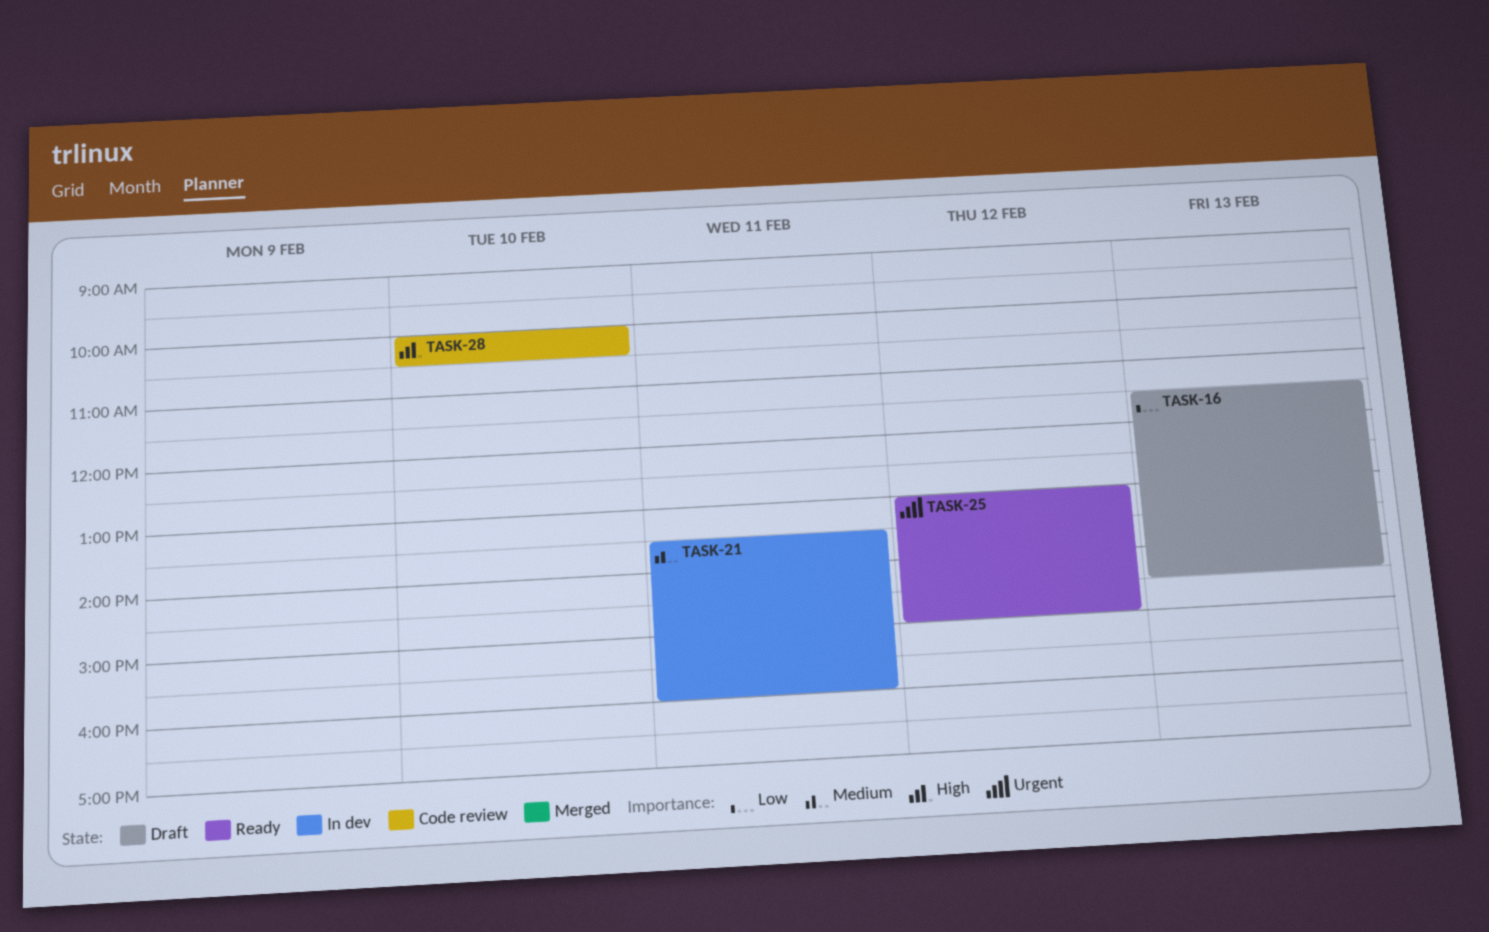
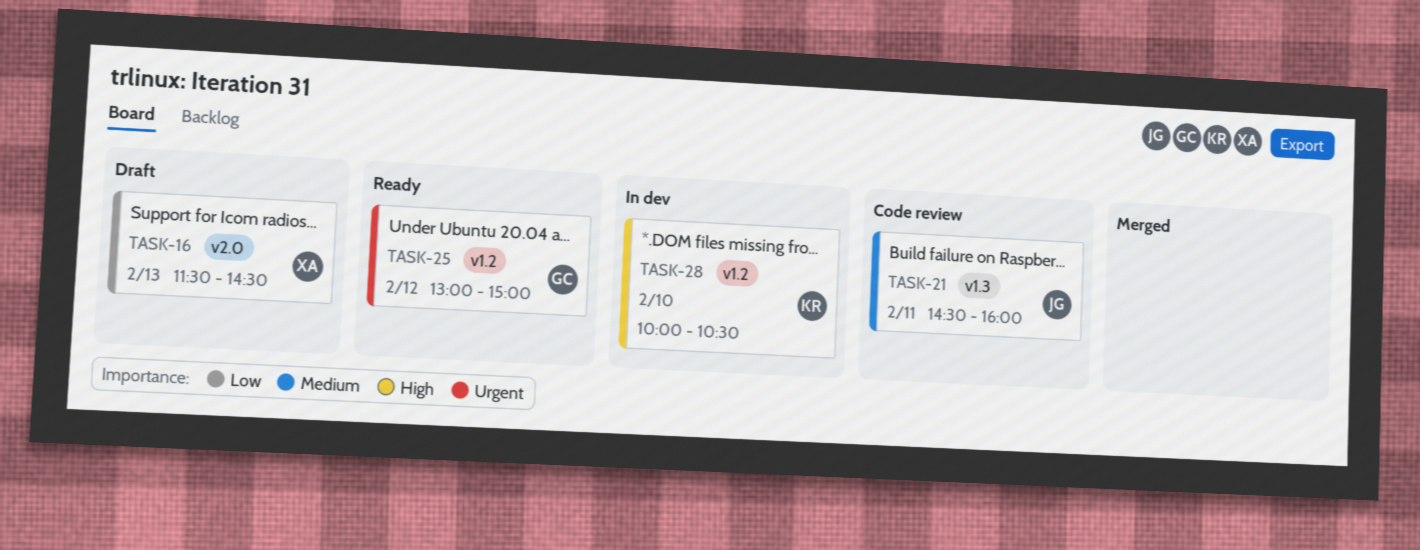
TASK-21, status: In dev -> Code review
TASK-21, begins: 13:30 -> 14:30
TASK-28, status: Code review -> In dev

